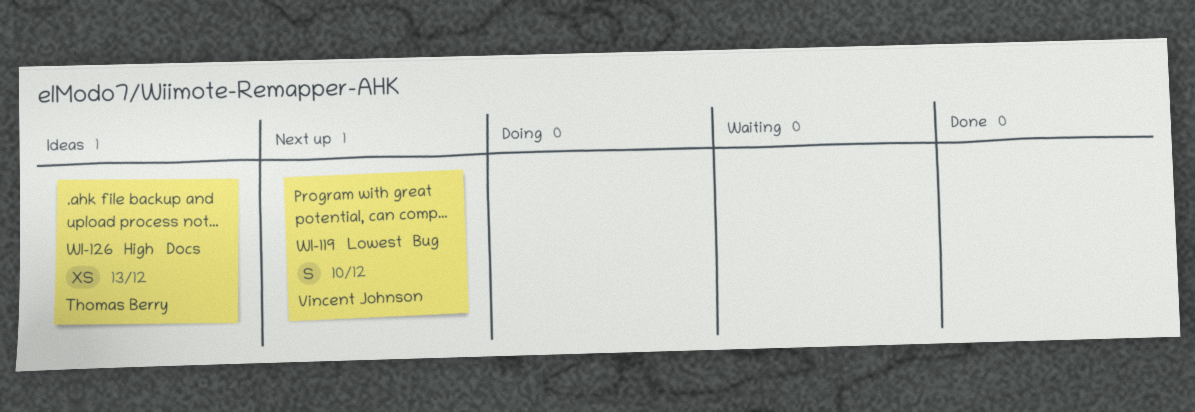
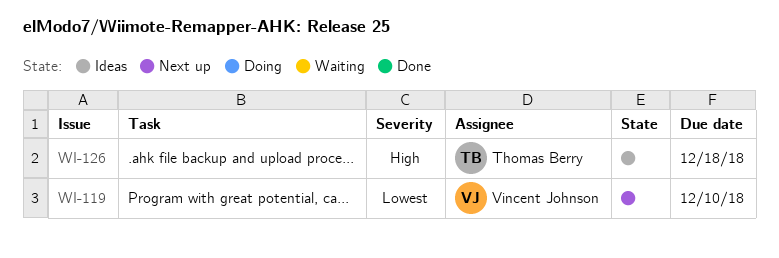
WI-126, due: Dec 13 -> Dec 18

